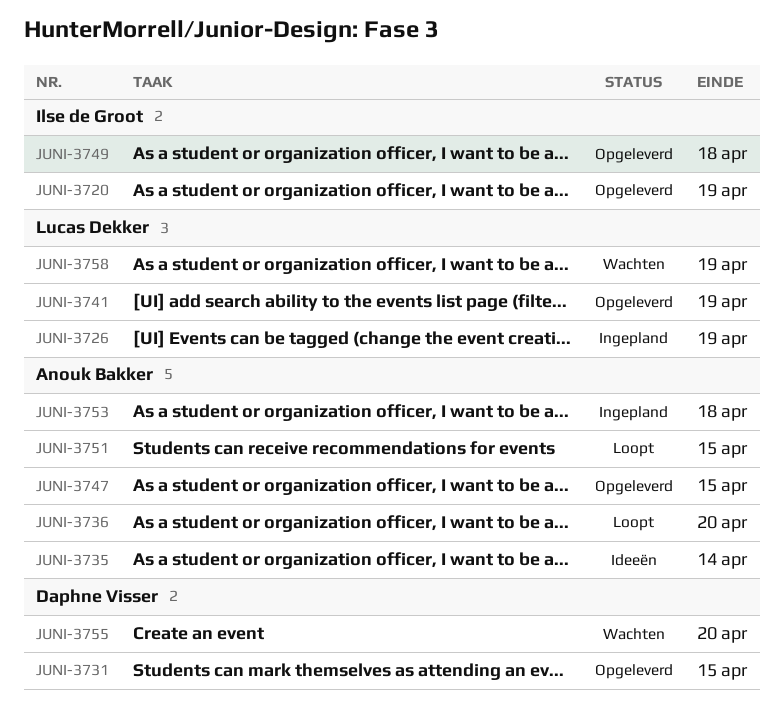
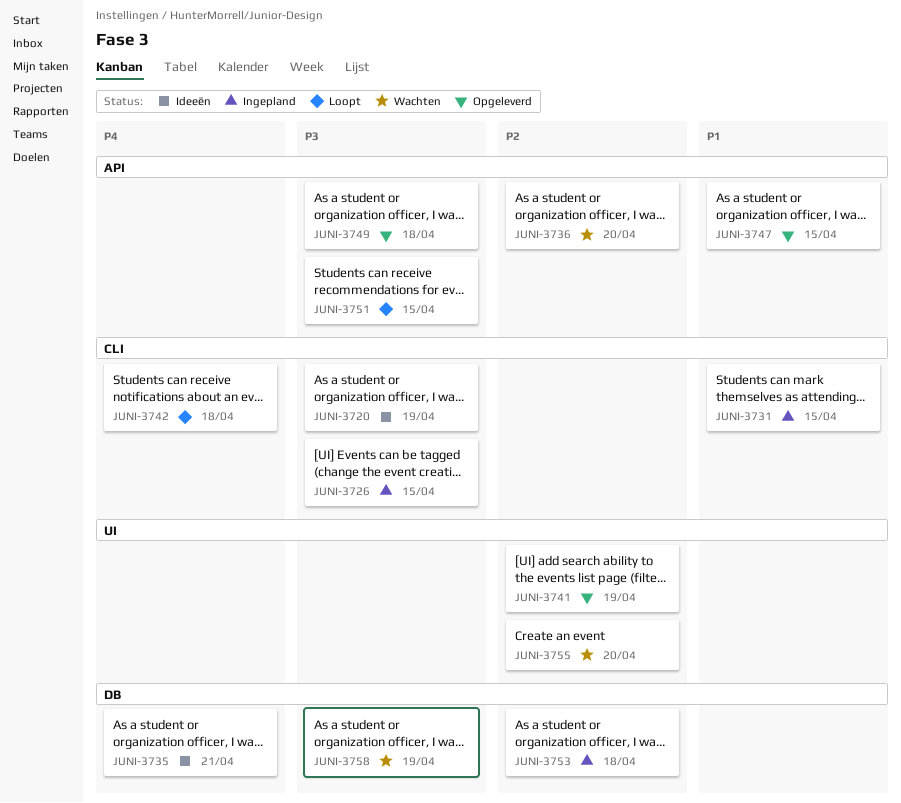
JUNI-3720, status: Opgeleverd -> Ideeën
JUNI-3726, due: Apr 19 -> Apr 15
JUNI-3731, status: Opgeleverd -> Ingepland
JUNI-3735, due: Apr 14 -> Apr 21
JUNI-3736, status: Loopt -> Wachten
JUNI-3742: none -> present

